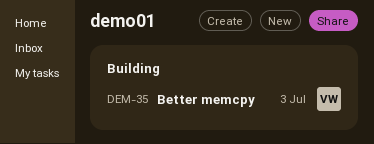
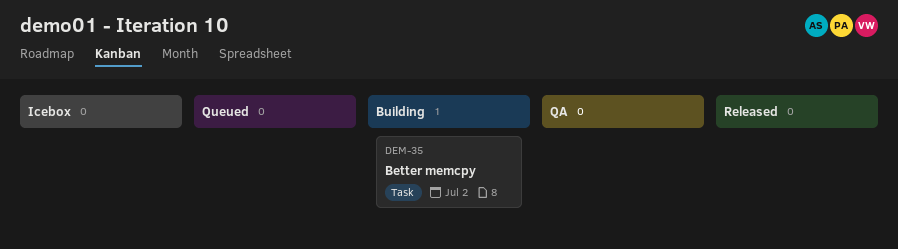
DEM-35, due: Jul 3 -> Jul 2

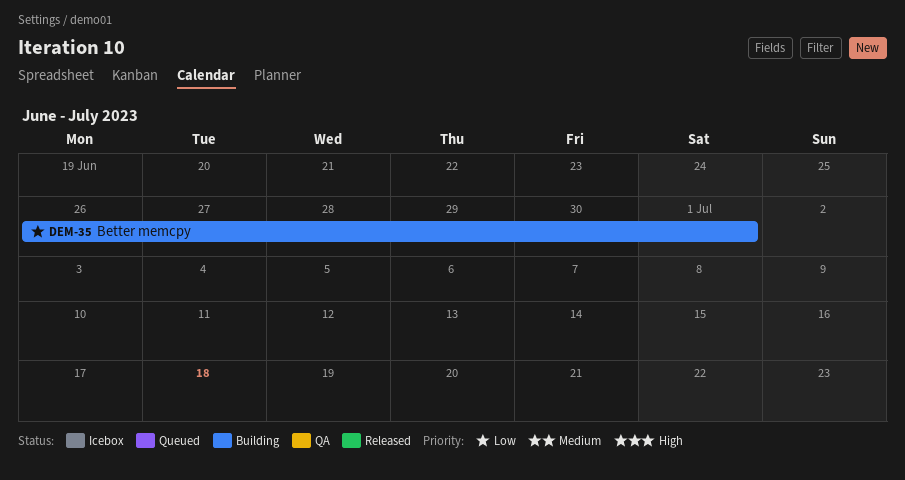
DEM-35, due: Jul 2 -> Jul 1

